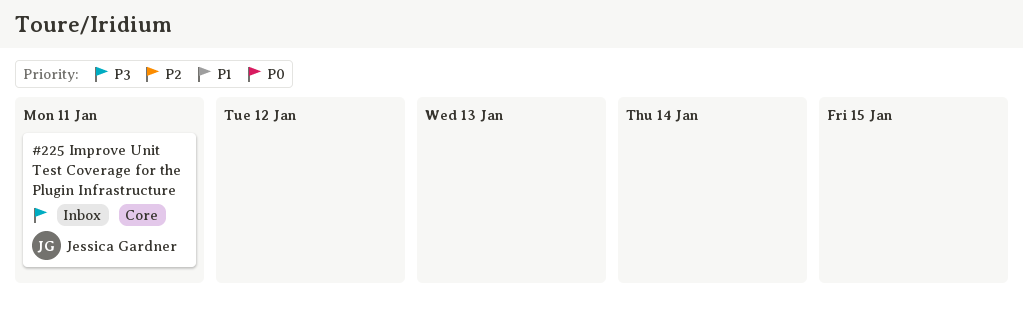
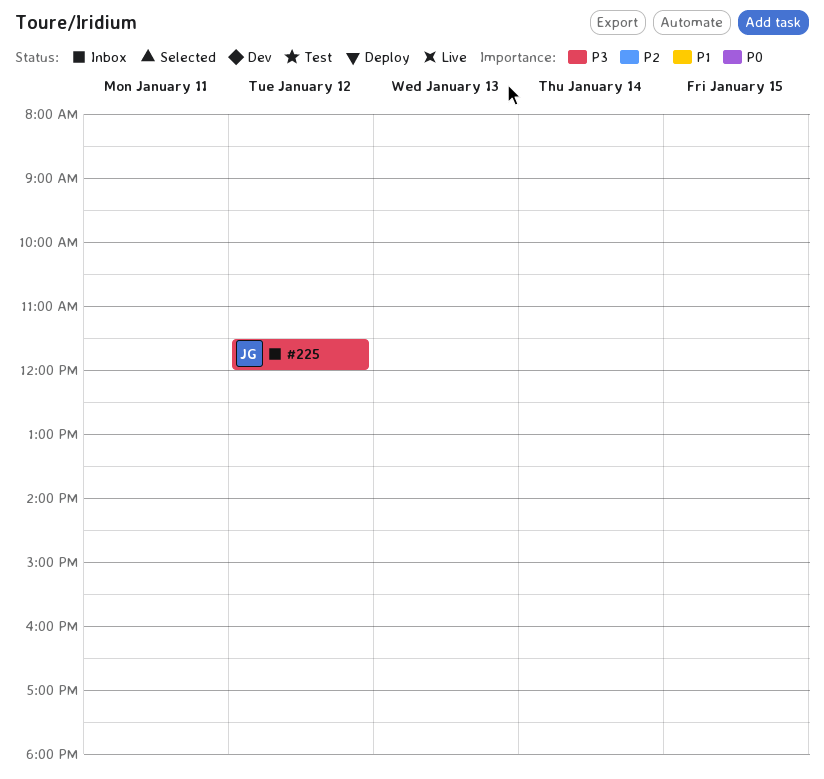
#225, day: Jan 11 -> Jan 12

